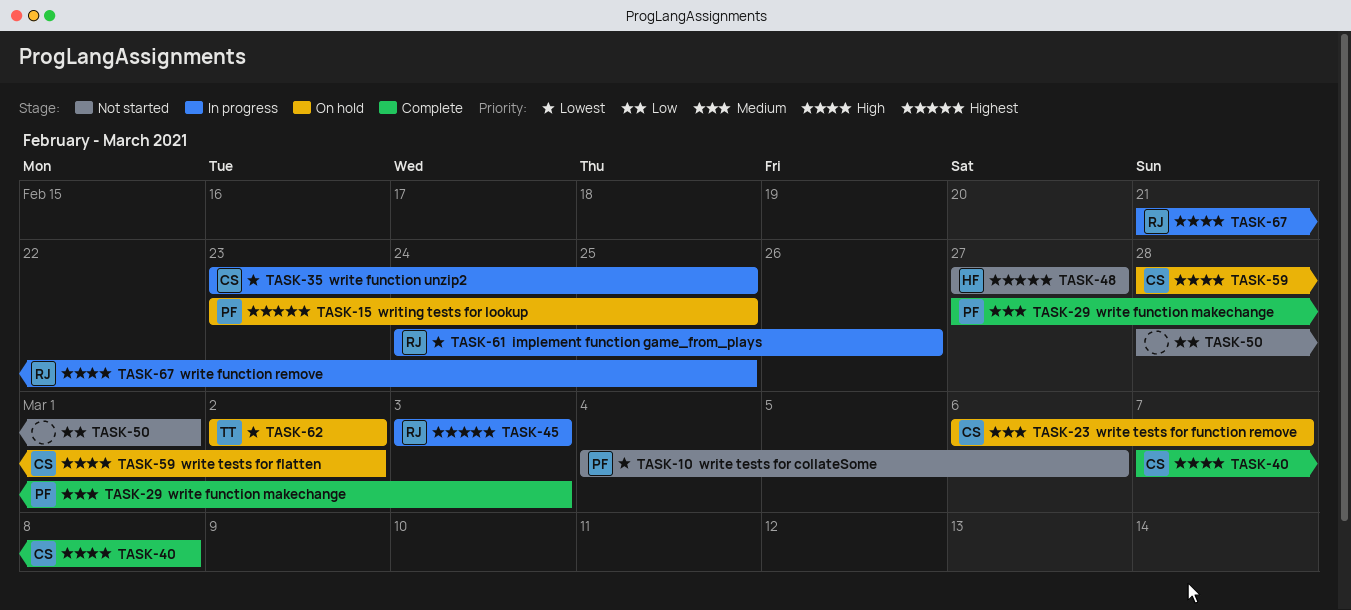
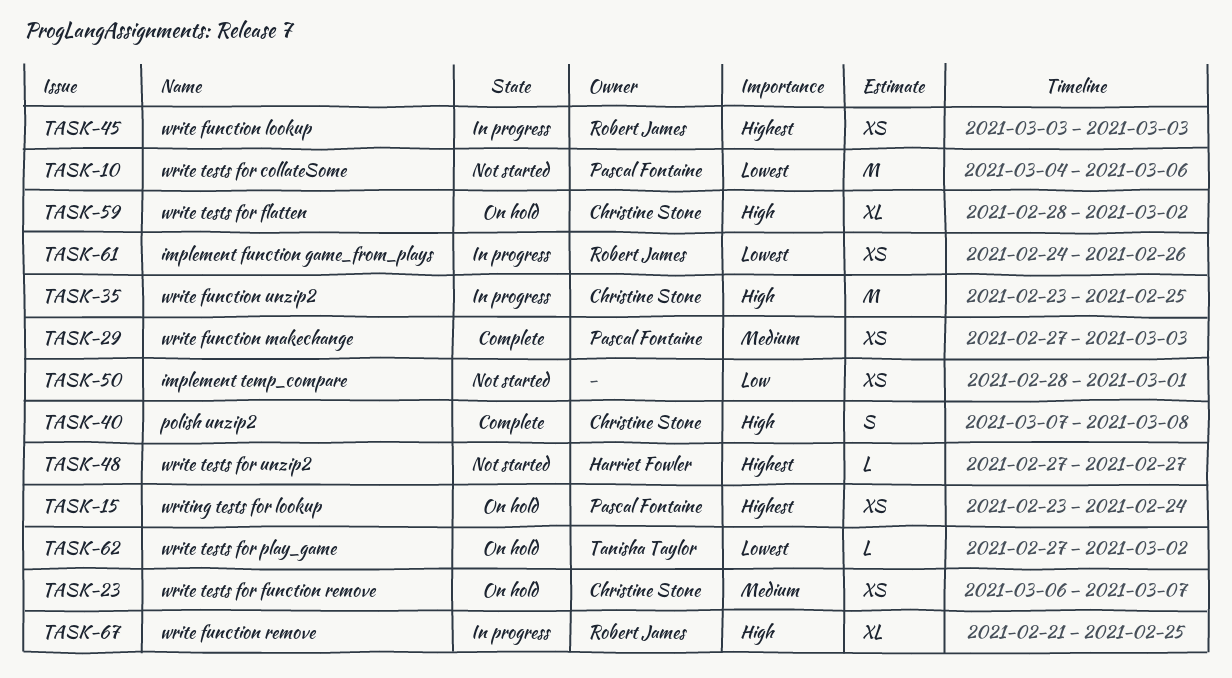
TASK-15, due: Feb 25 -> Feb 24
TASK-35, priority: Lowest -> High
TASK-62, start: Mar 2 -> Feb 27

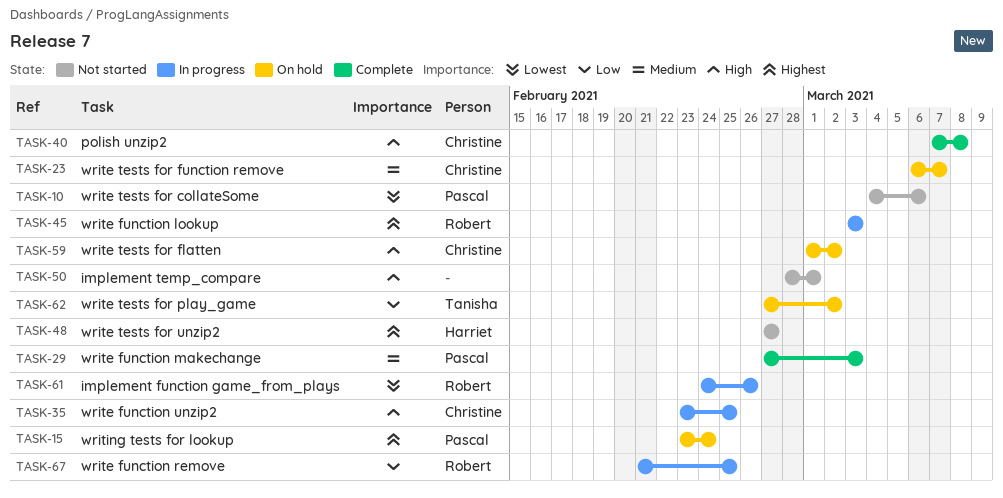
TASK-50, priority: Low -> High
TASK-59, start: Feb 28 -> Mar 1
TASK-62, priority: Lowest -> Low
TASK-67, priority: High -> Low

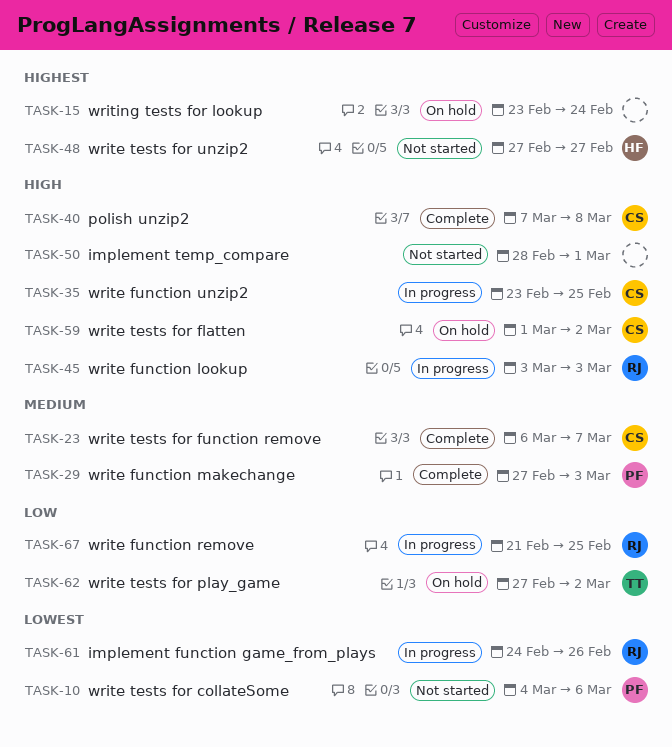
TASK-15, owner: Pascal -> none
TASK-23, status: On hold -> Complete
TASK-45, priority: Highest -> High

